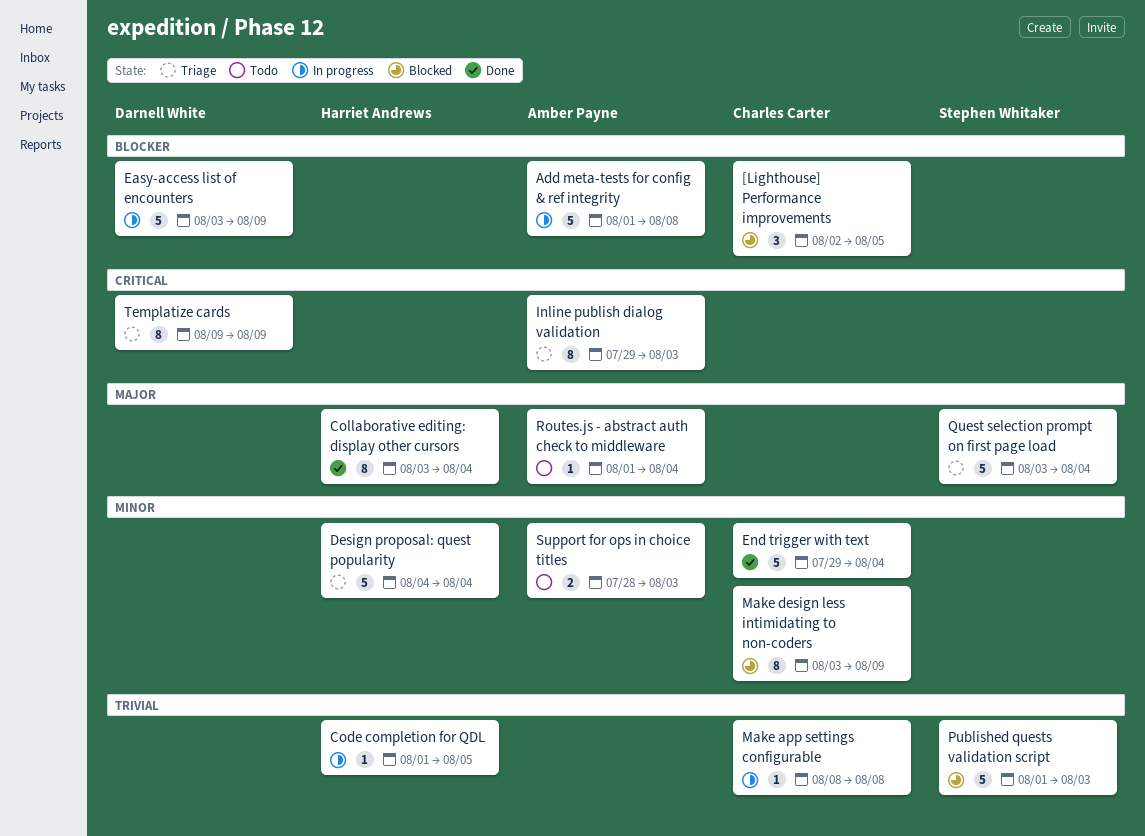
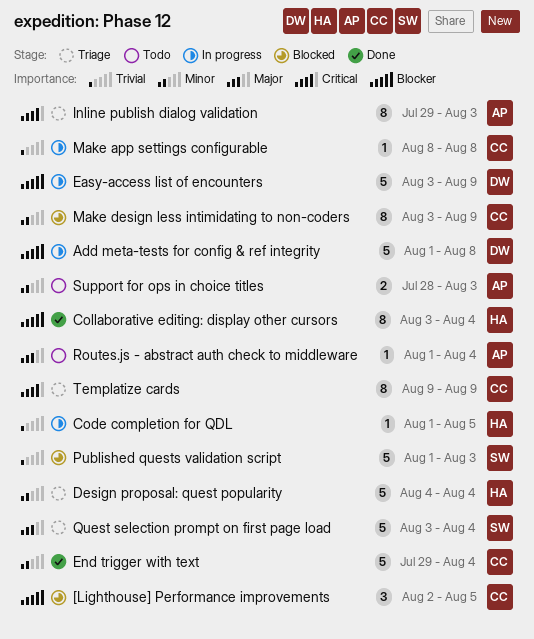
Add meta-tests for config & ref integrity, owner: Amber Payne -> Darnell White
Collaborative editing: display other cursors, priority: Major -> Blocker
Templatize cards, owner: Darnell White -> Charles Carter

